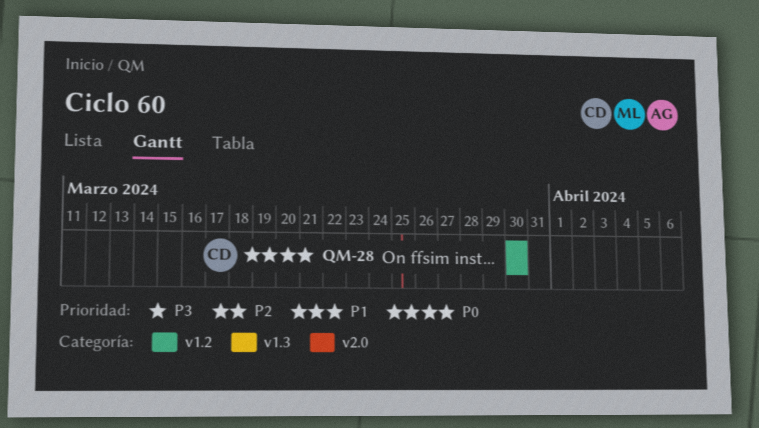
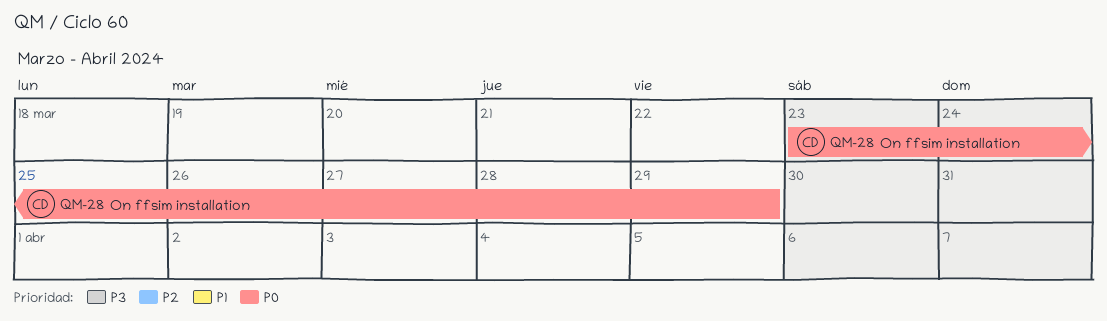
QM-28, start: Mar 30 -> Mar 23
QM-28, due: Mar 30 -> Mar 29

